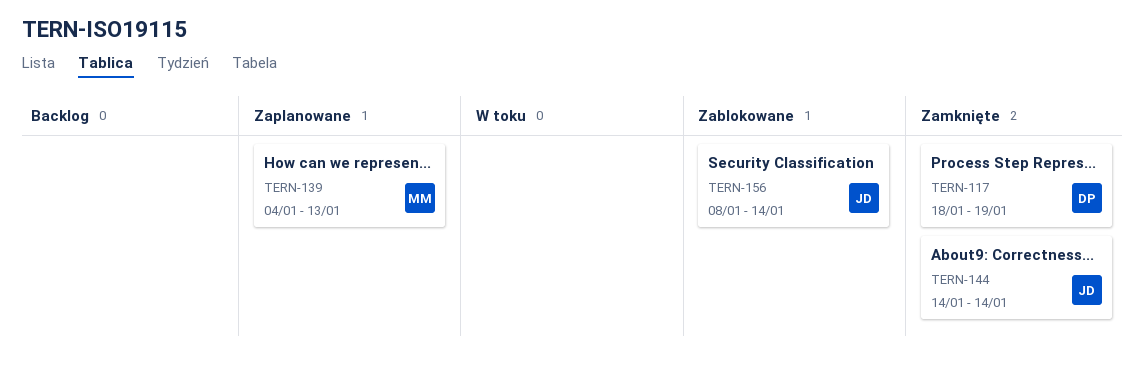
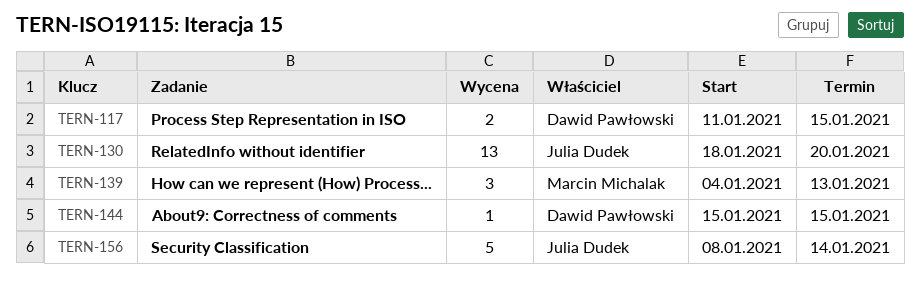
TERN-117, start: Jan 18 -> Jan 11
TERN-117, due: Jan 19 -> Jan 15
TERN-130: none -> present
TERN-144, owner: Julia Dudek -> Dawid Pawłowski
TERN-144, start: Jan 14 -> Jan 15
TERN-144, due: Jan 14 -> Jan 15

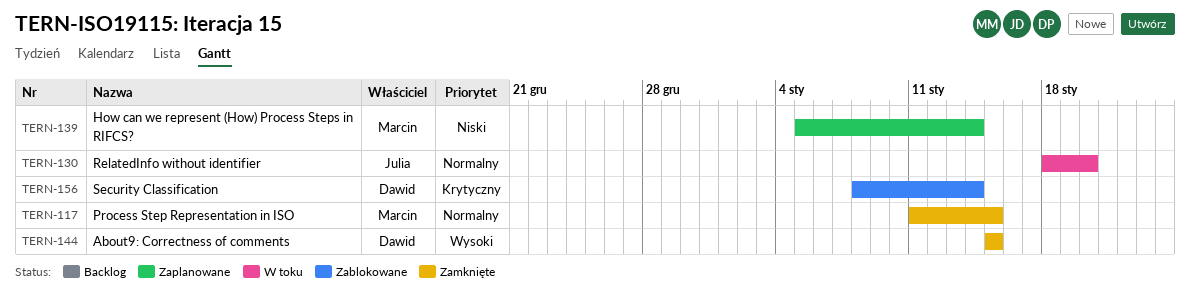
TERN-117, owner: Dawid Pawłowski -> Marcin Michalak
TERN-139, start: Jan 4 -> Jan 5
TERN-139, due: Jan 13 -> Jan 14
TERN-156, owner: Julia Dudek -> Dawid Pawłowski

